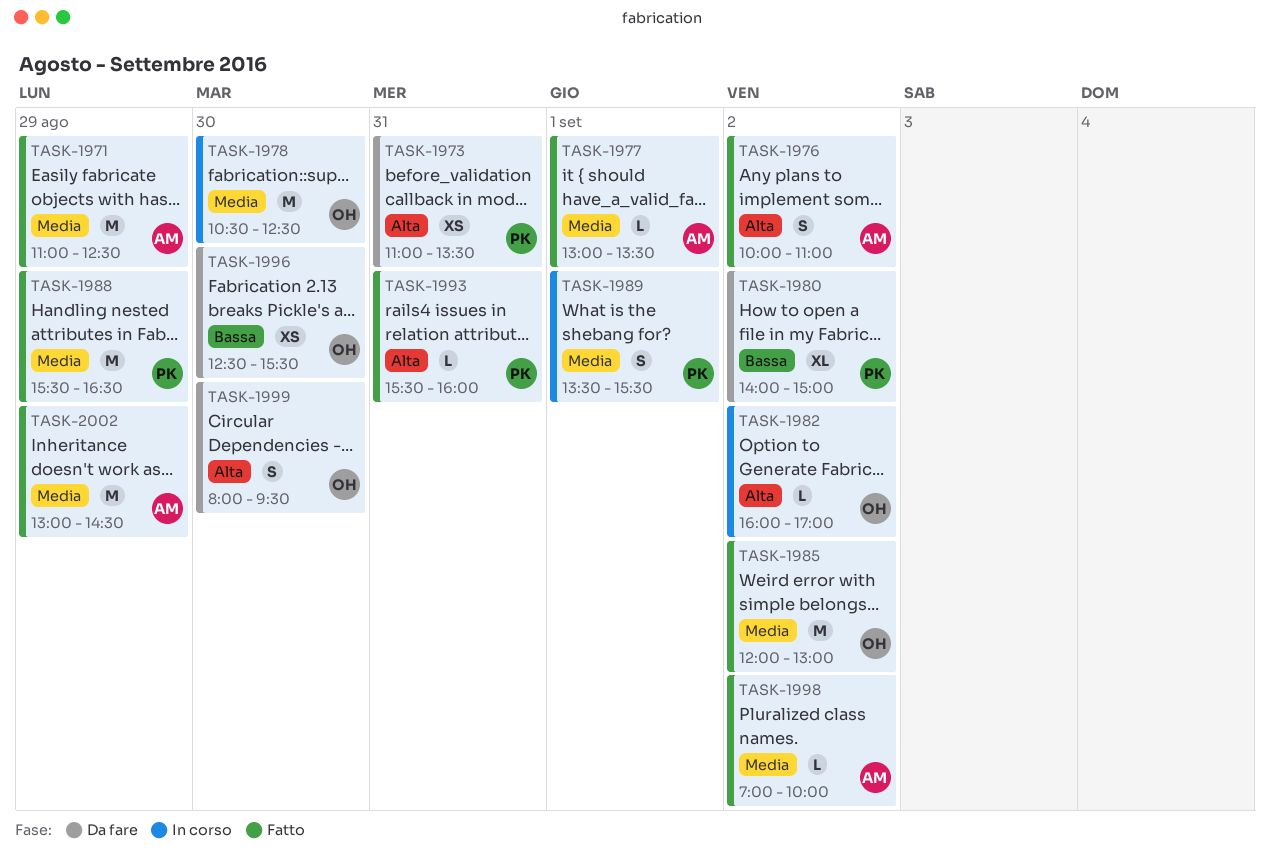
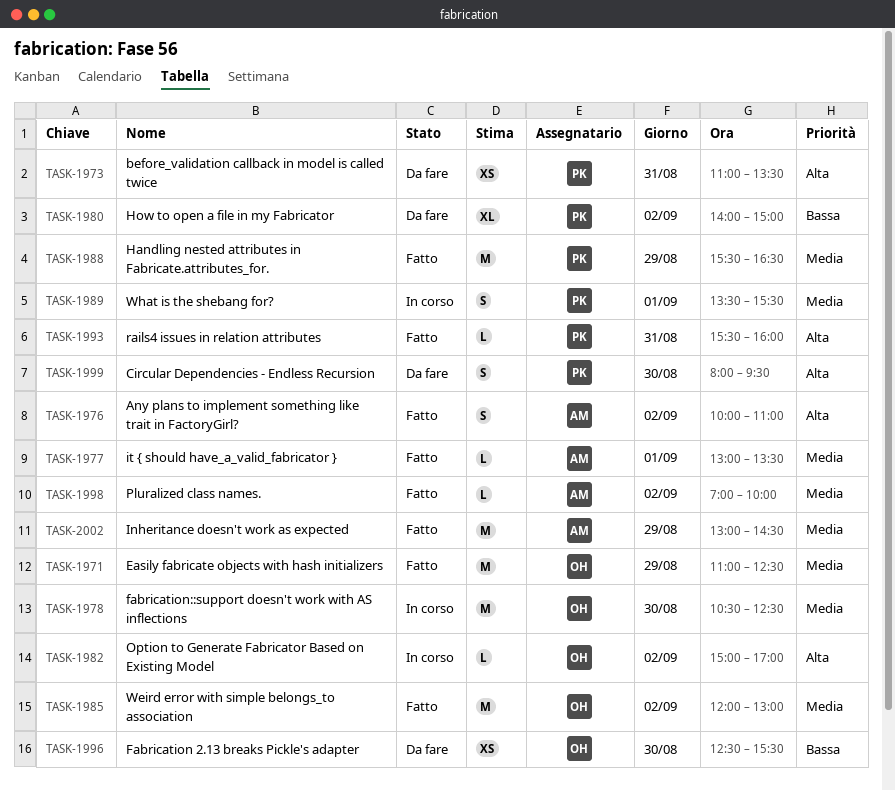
TASK-1971, owner: AM -> OH
TASK-1982, begins: 16:00 -> 15:00
TASK-1999, owner: OH -> PK

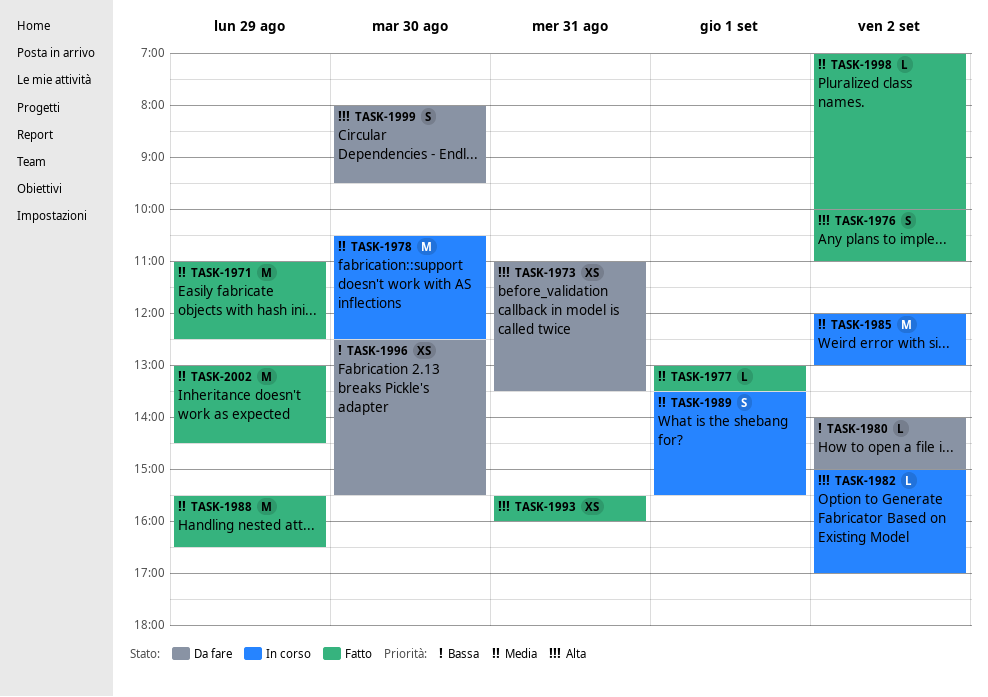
TASK-1980, estimate: XL -> L
TASK-1985, status: Fatto -> In corso
TASK-1993, estimate: L -> XS

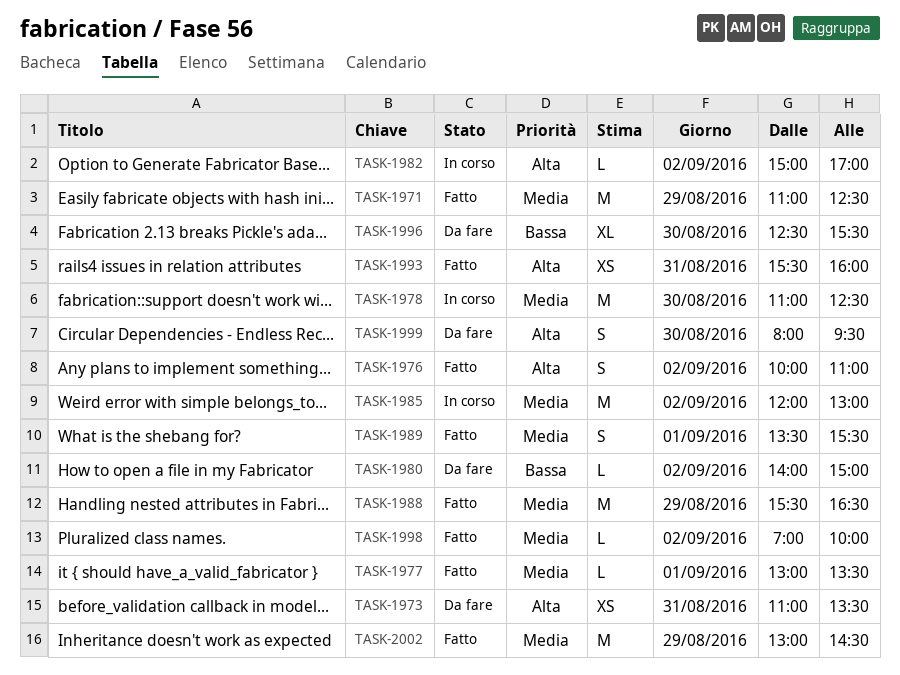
TASK-1978, begins: 10:30 -> 11:00
TASK-1989, status: In corso -> Fatto
TASK-1996, estimate: XS -> XL

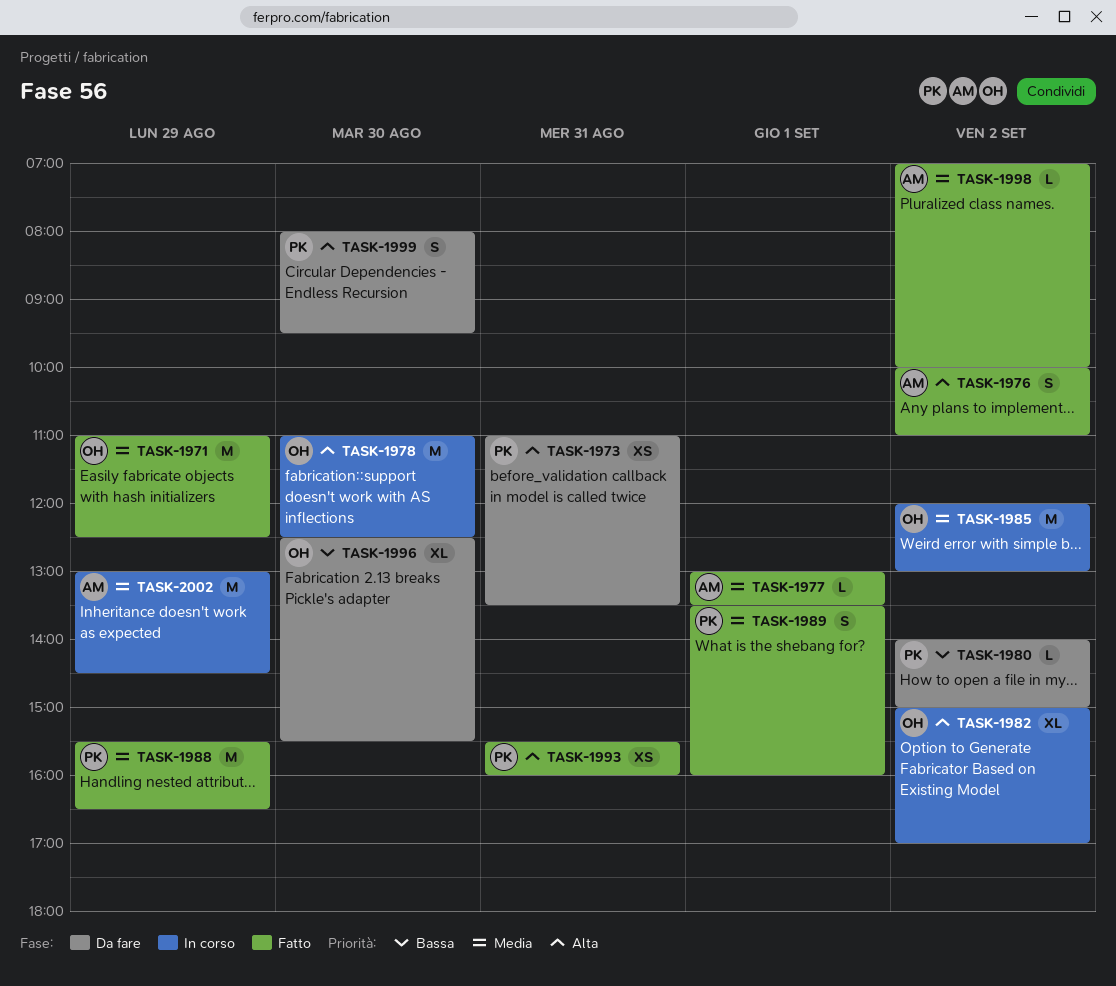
TASK-1978, priority: Media -> Alta
TASK-1982, estimate: L -> XL
TASK-1989, ends: 15:30 -> 16:00
TASK-2002, status: Fatto -> In corso

